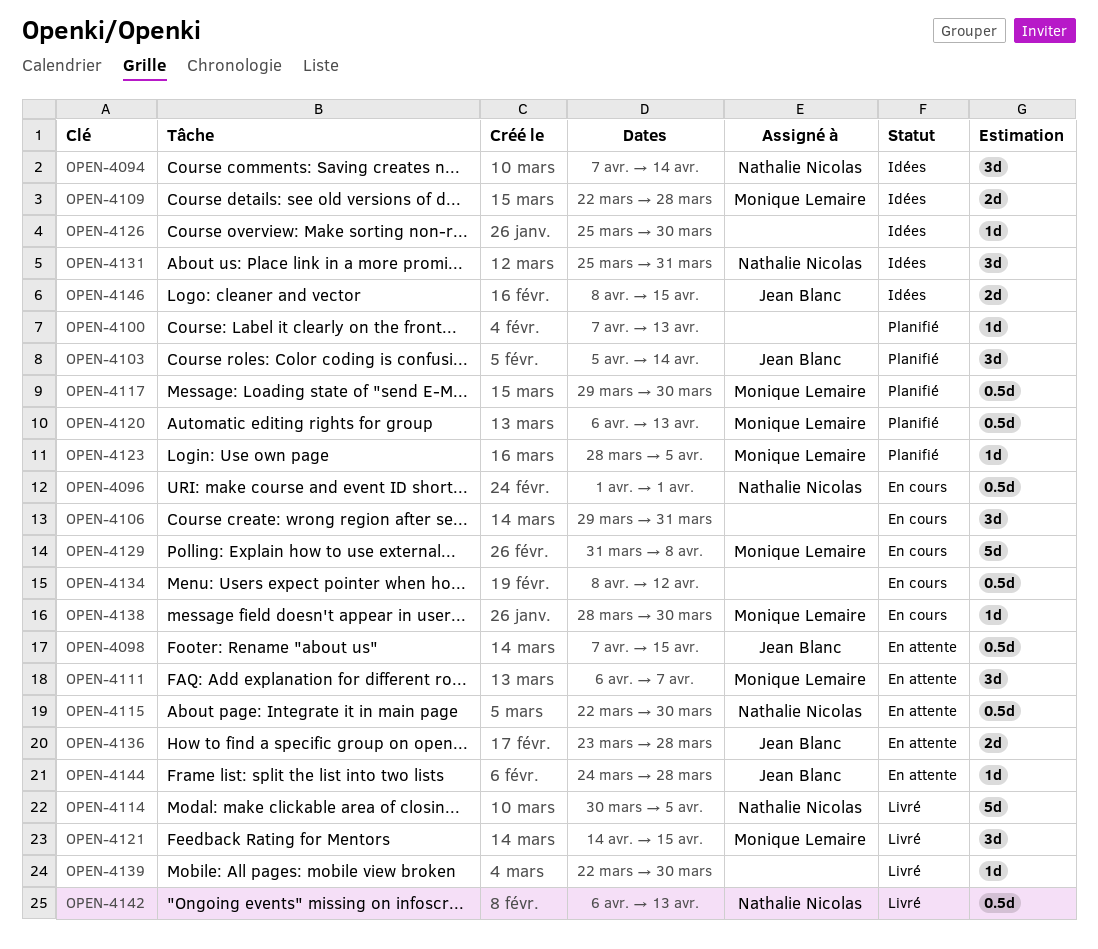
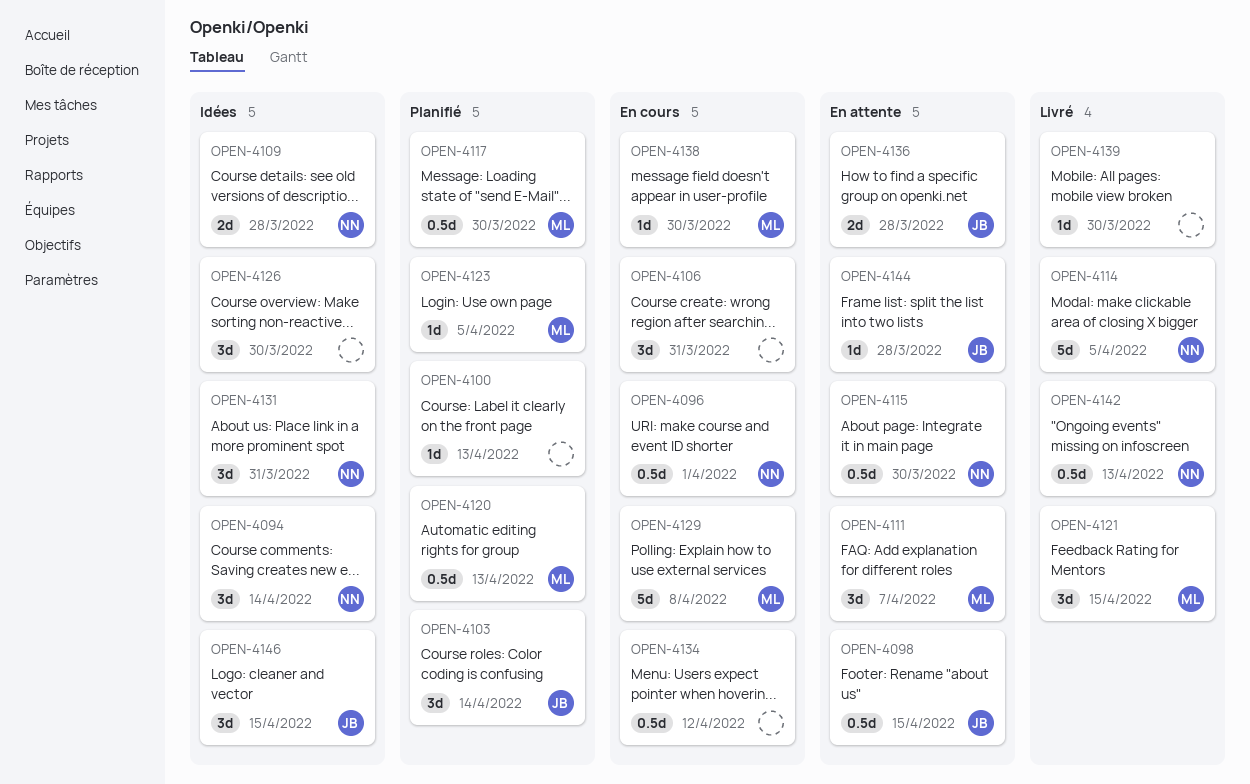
OPEN-4109, owner: Monique Lemaire -> Nathalie Nicolas
OPEN-4126, estimate: 1d -> 3d
OPEN-4146, estimate: 2d -> 3d

